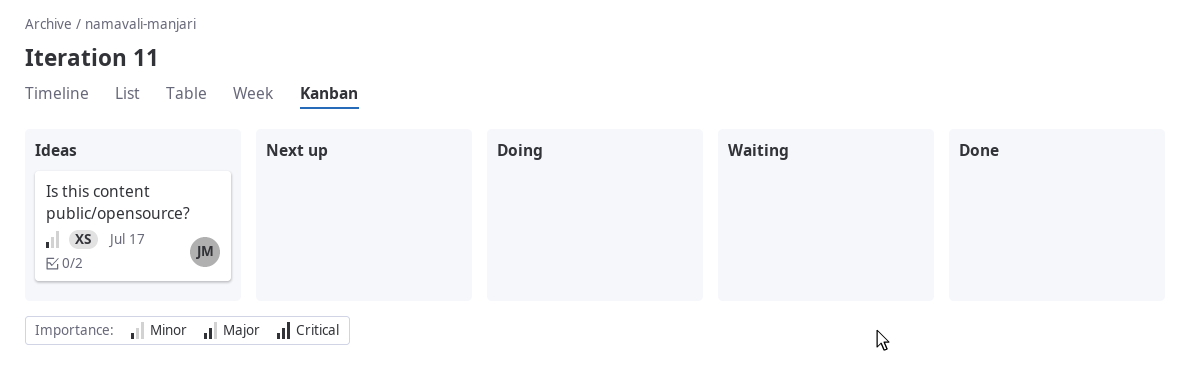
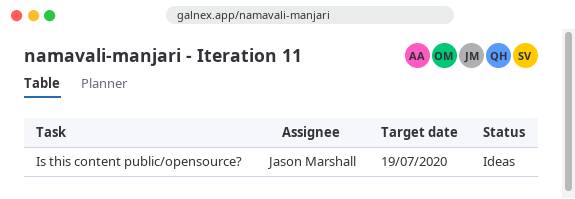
Is this content public/opensource?, due: Jul 17 -> Jul 19

